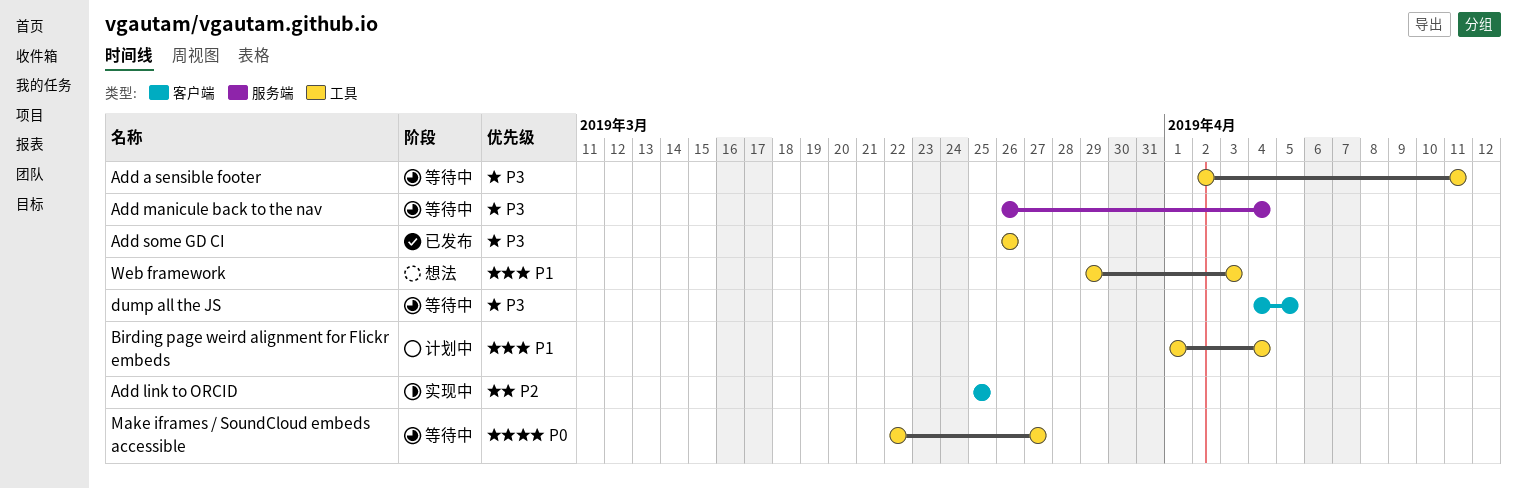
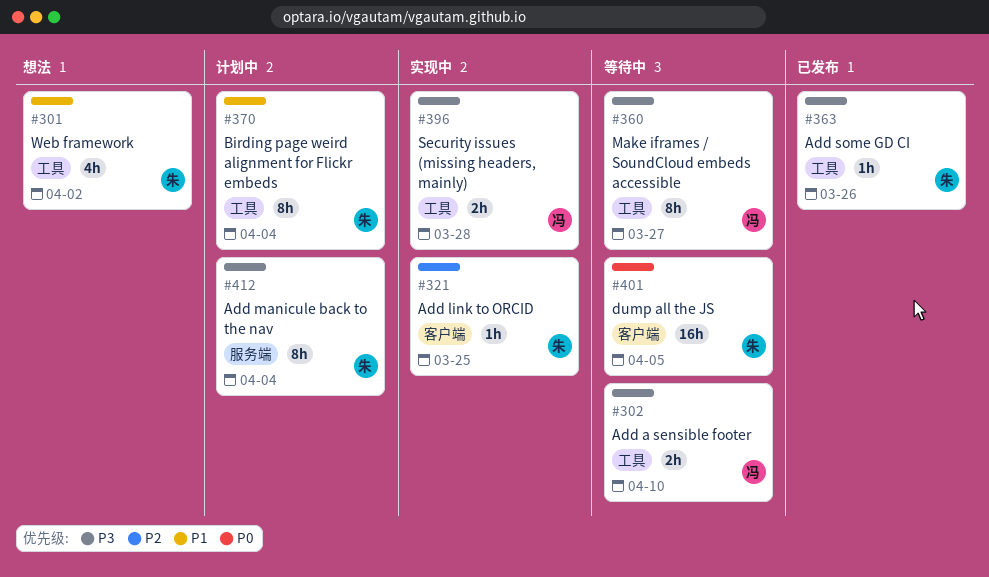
Add a sensible footer, due: Apr 11 -> Apr 10
Add manicule back to the nav, status: 等待中 -> 计划中
dump all the JS, priority: P3 -> P0
Make iframes / SoundCloud embeds accessible, priority: P0 -> P3
Security issues (missing headers, mainly): none -> present
Web framework, due: Apr 3 -> Apr 2

